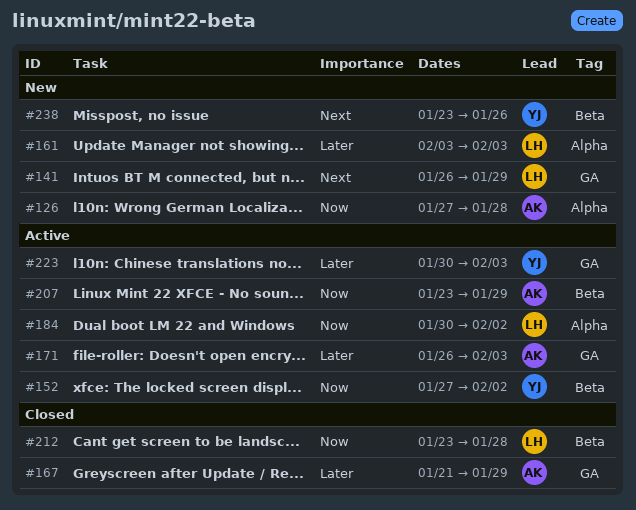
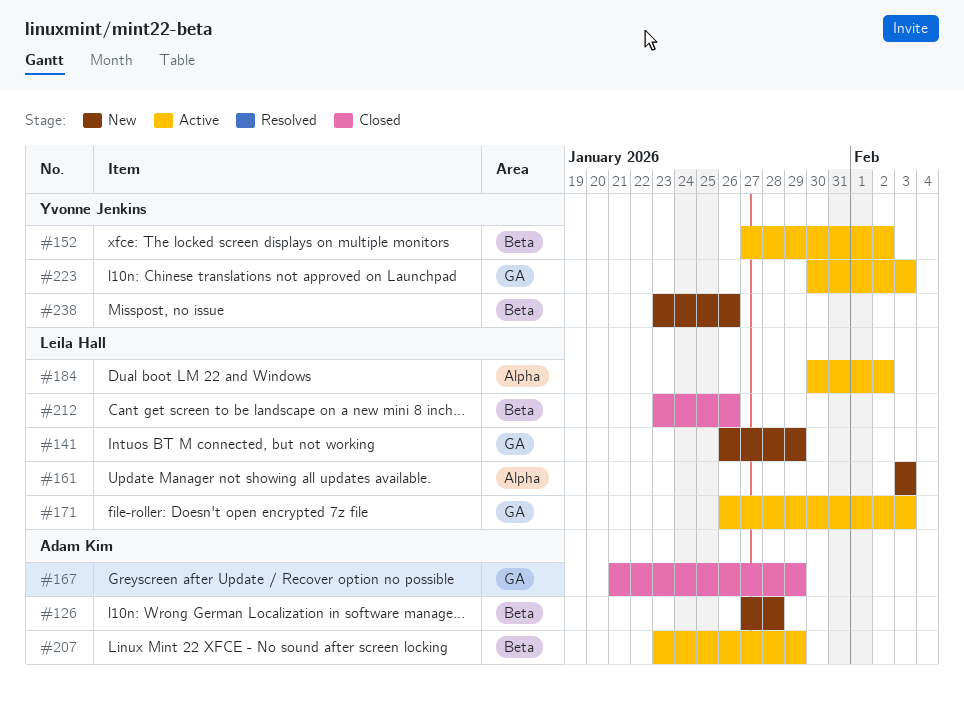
#126, label: Alpha -> Beta
#171, owner: Adam Kim -> Leila Hall
#212, due: Jan 28 -> Jan 26

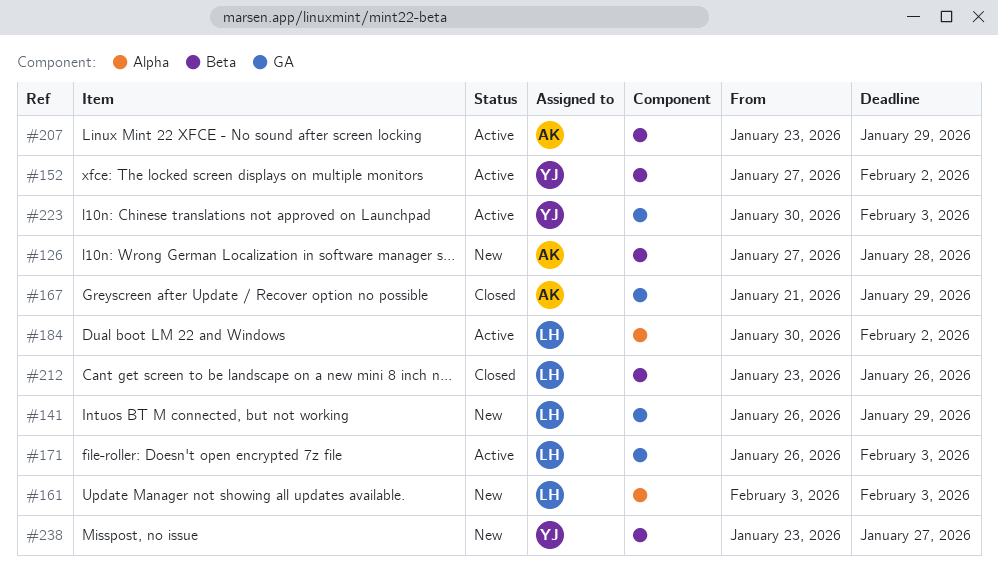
#238, due: Jan 26 -> Jan 27

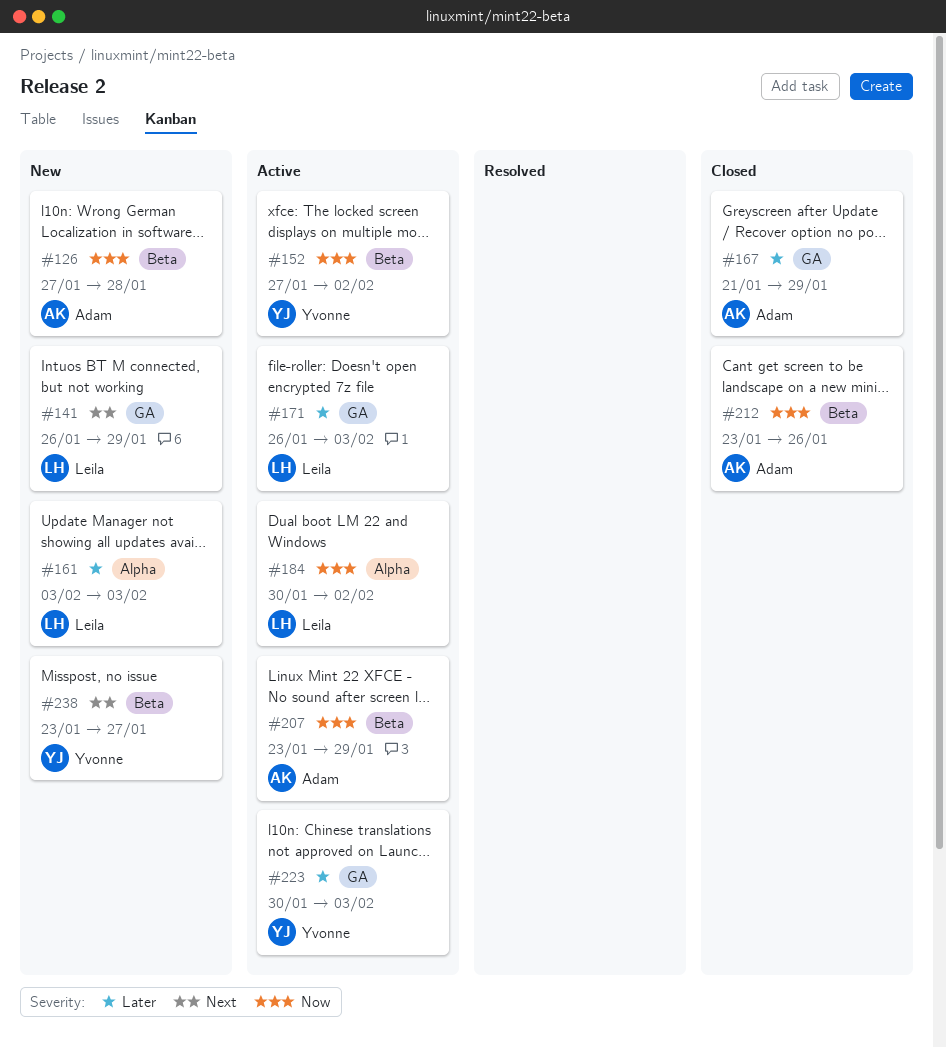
#212, owner: Leila -> Adam

